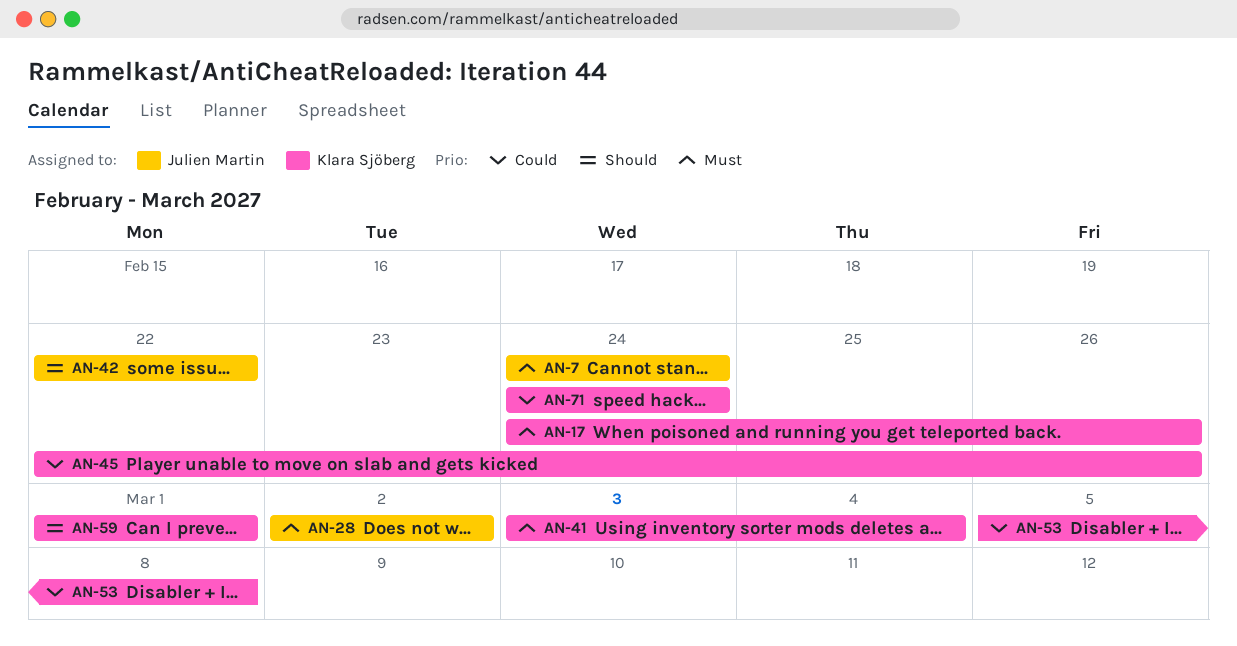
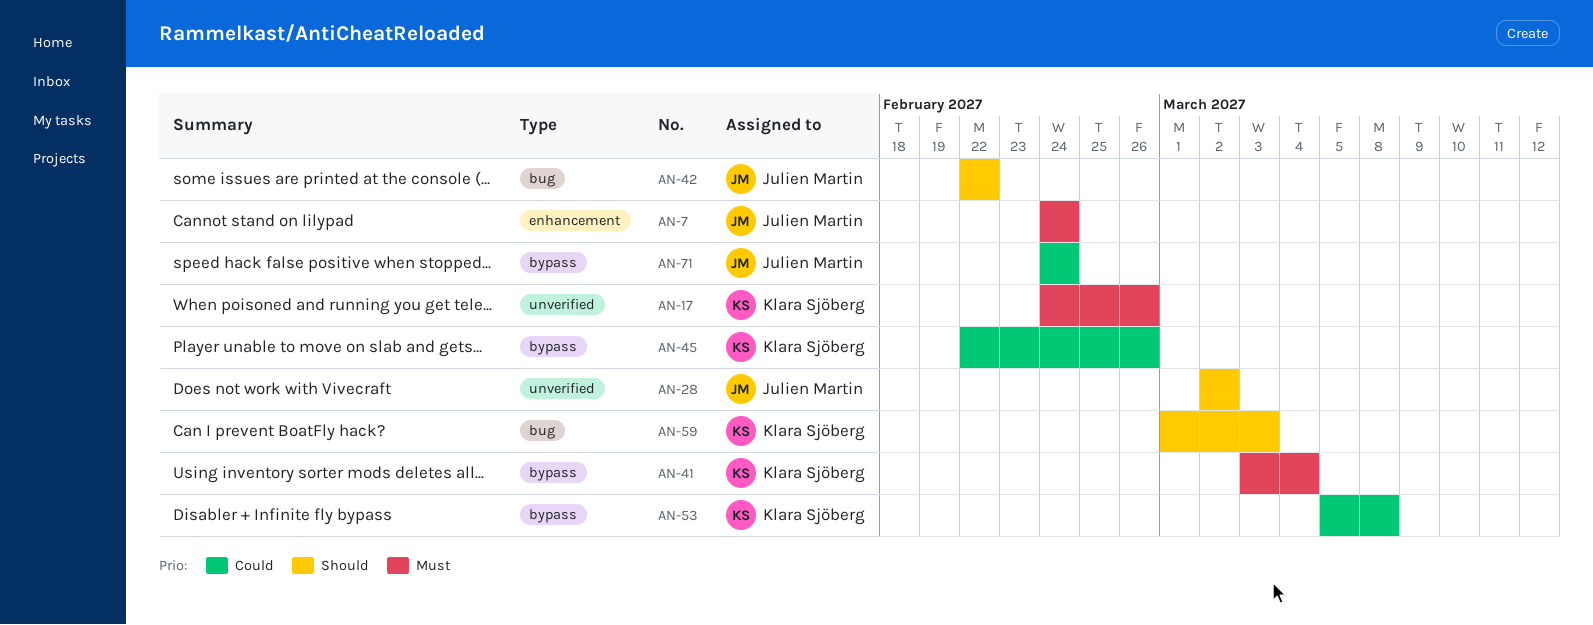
AN-28, priority: Must -> Should
AN-59, due: Mar 1 -> Mar 3
AN-71, owner: Klara Sjöberg -> Julien Martin

